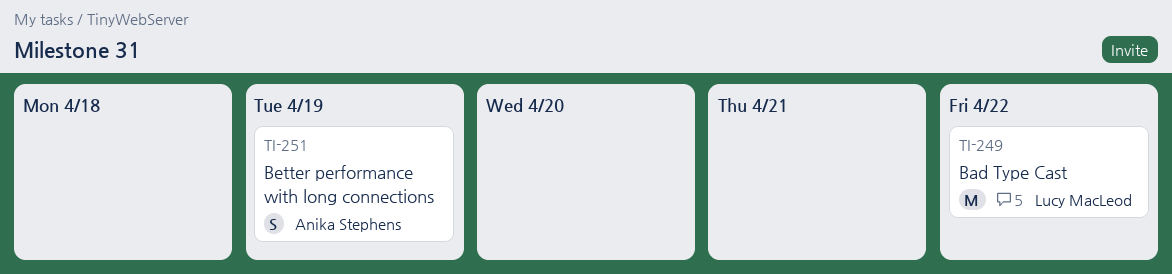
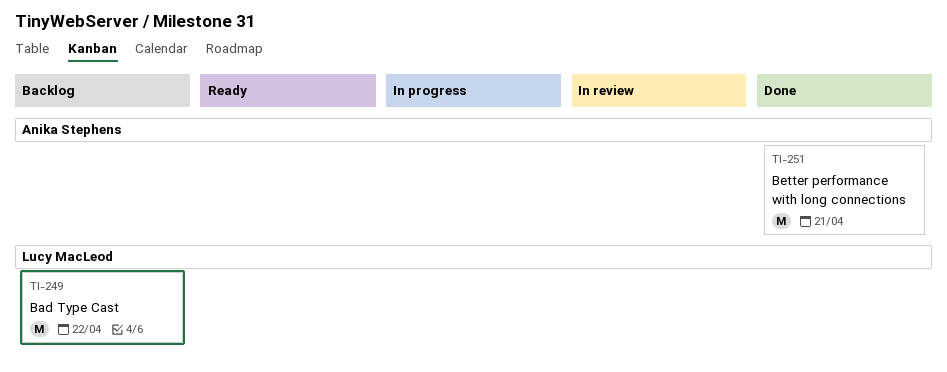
TI-251, estimate: S -> M
TI-251, due: Apr 19 -> Apr 21

